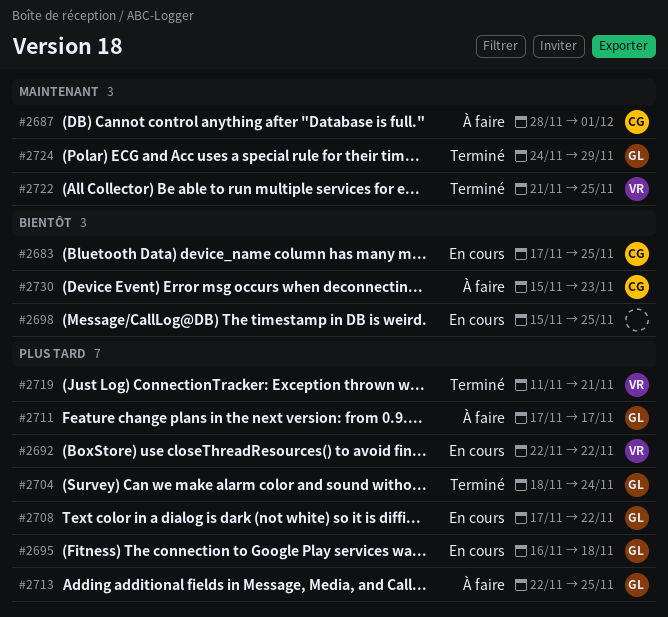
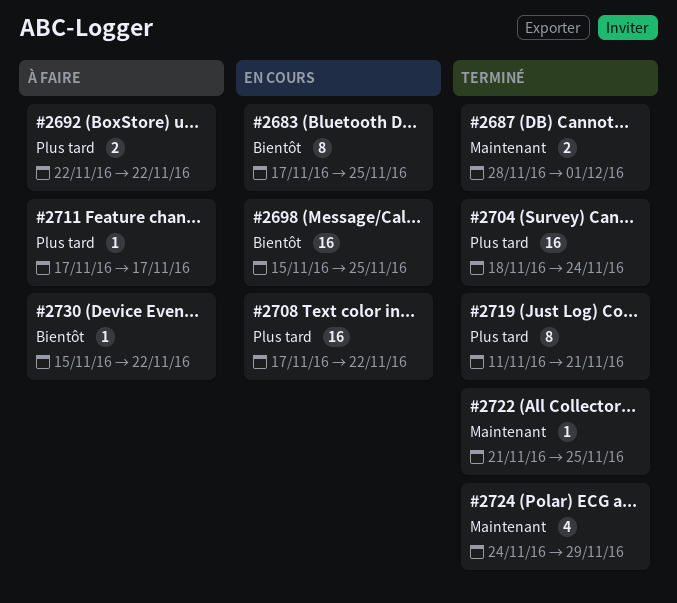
#2687, status: À faire -> Terminé
#2692, status: En cours -> À faire
#2695: present -> none
#2713: present -> none
#2730, due: Nov 23 -> Nov 22

